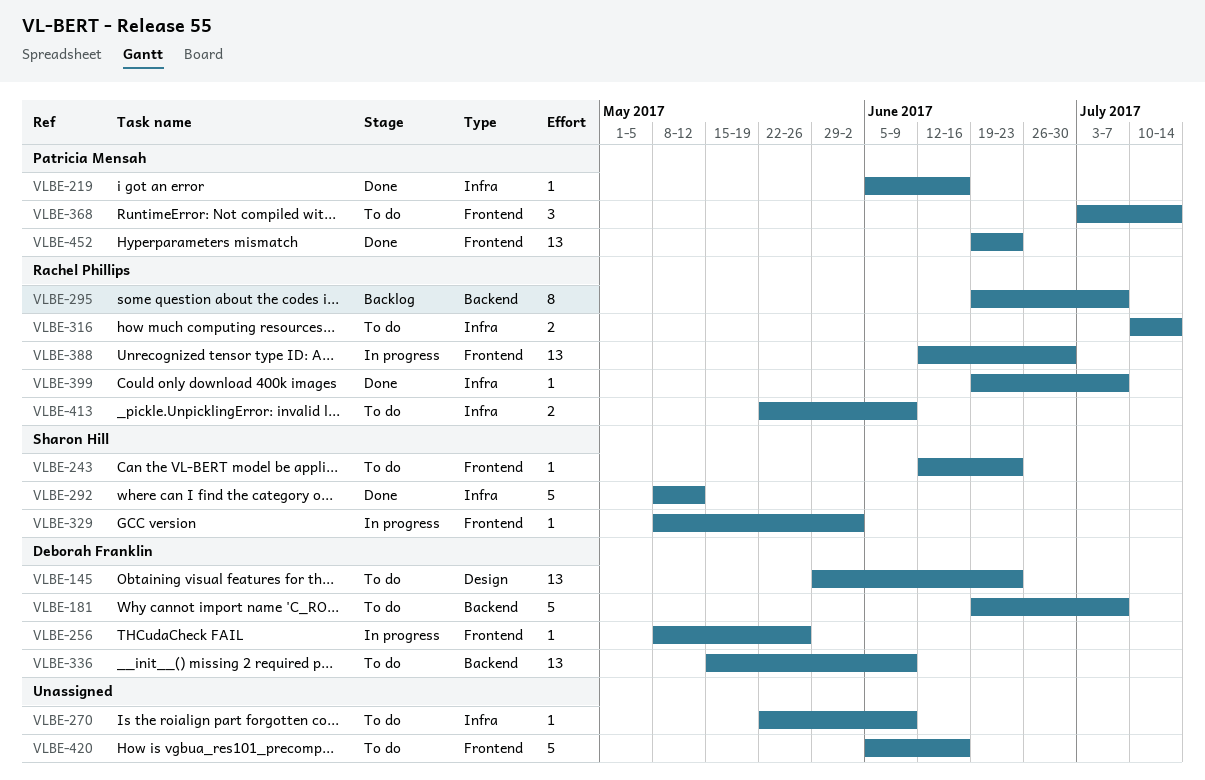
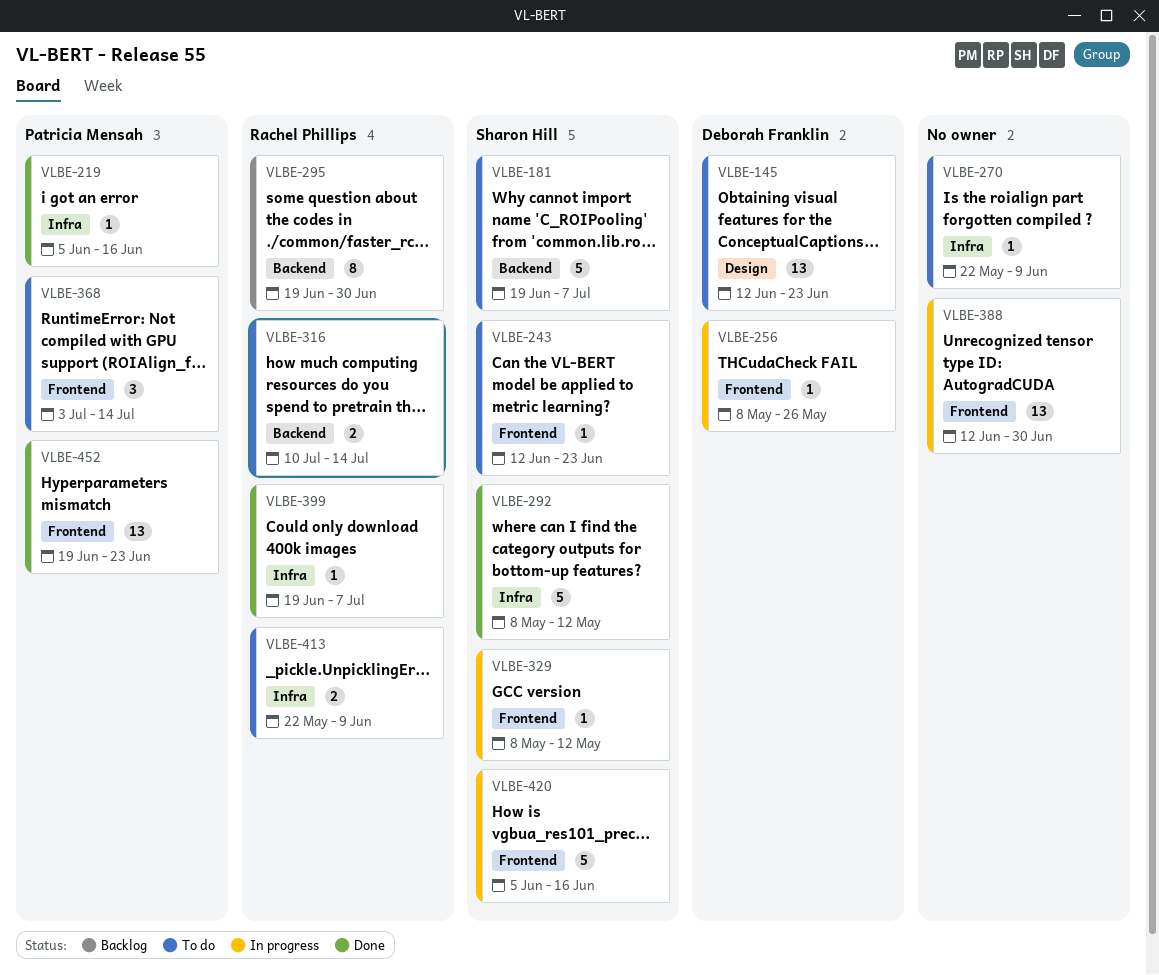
VLBE-145, start: May 29 -> Jun 12
VLBE-181, owner: Deborah Franklin -> Sharon Hill
VLBE-295, due: Jul 7 -> Jun 30
VLBE-316, label: Infra -> Backend
VLBE-329, due: Jun 2 -> May 12
VLBE-336: present -> none
VLBE-388, owner: Rachel Phillips -> none
VLBE-420, status: To do -> In progress
VLBE-420, owner: none -> Sharon Hill

